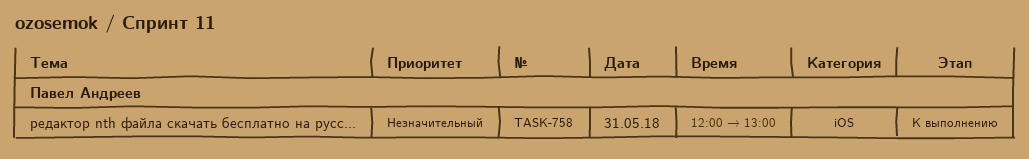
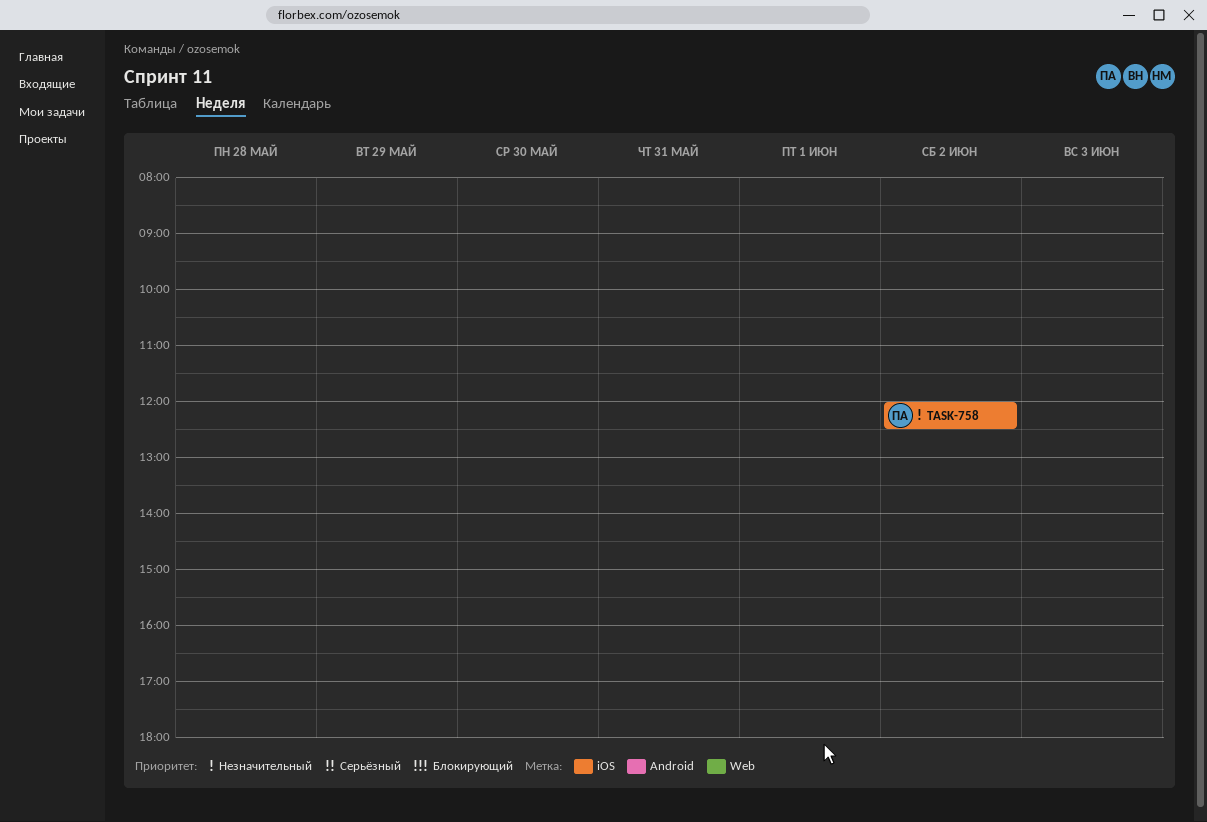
TASK-758, day: May 31 -> Jun 2
TASK-758, ends: 13:00 -> 12:30

